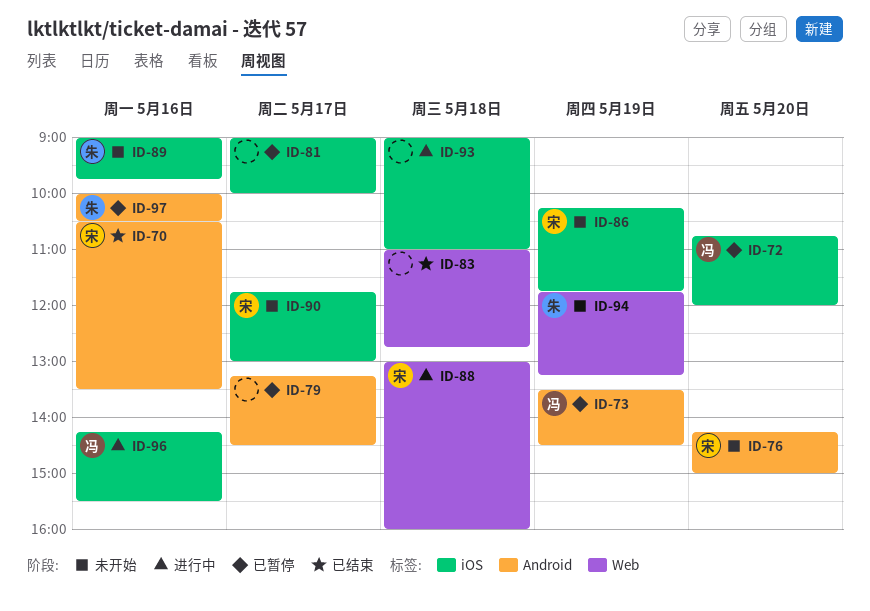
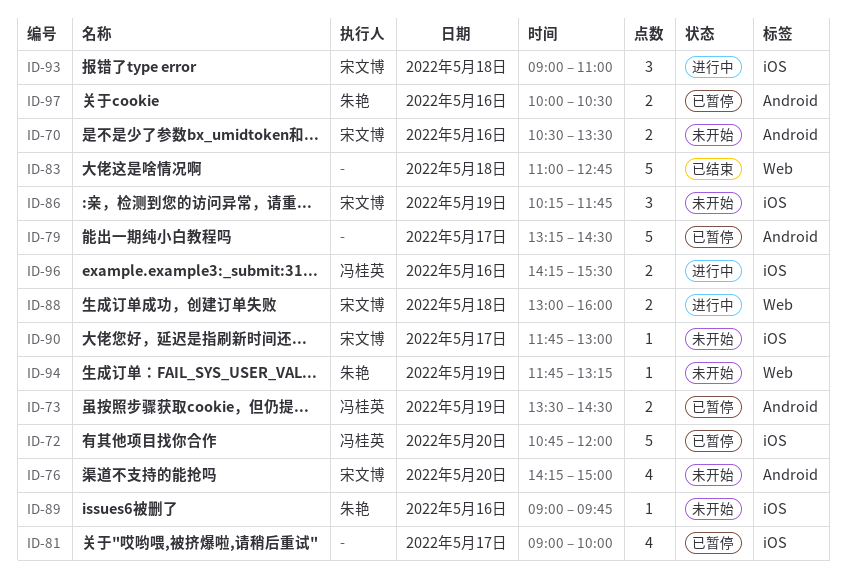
ID-70, status: 已结束 -> 未开始
ID-93, owner: none -> 宋文博

